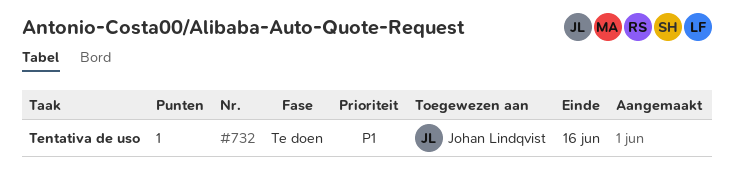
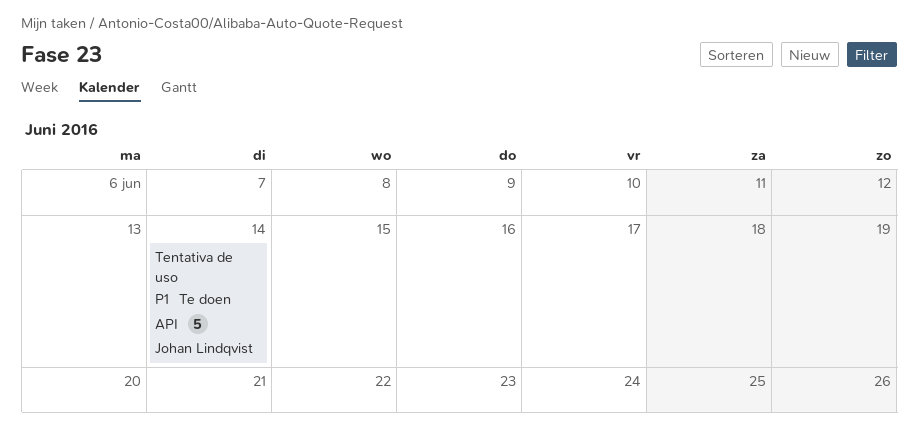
Tentativa de uso, estimate: 1 -> 5
Tentativa de uso, due: Jun 16 -> Jun 14

